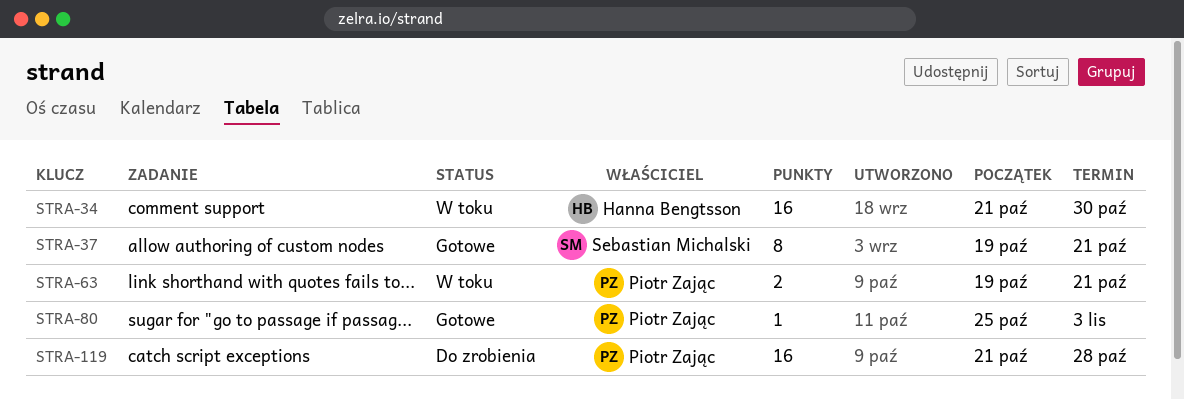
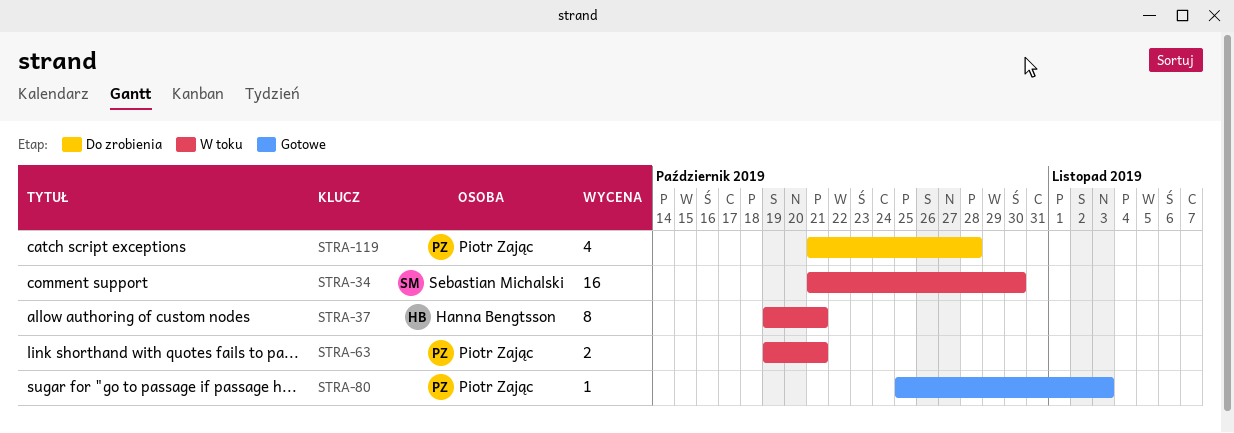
STRA-34, owner: Hanna Bengtsson -> Sebastian Michalski
STRA-37, status: Gotowe -> W toku
STRA-37, owner: Sebastian Michalski -> Hanna Bengtsson
STRA-119, estimate: 16 -> 4

